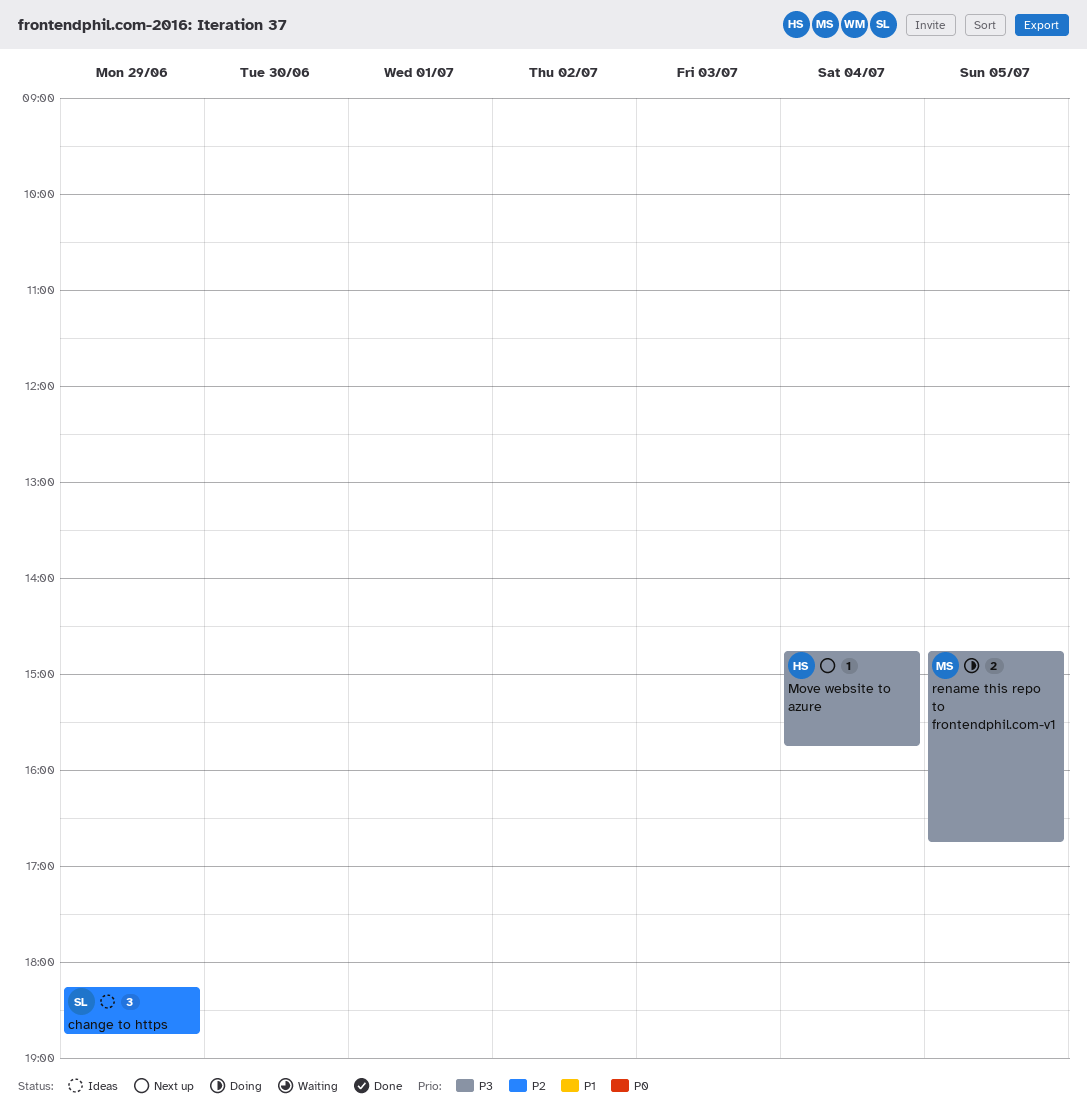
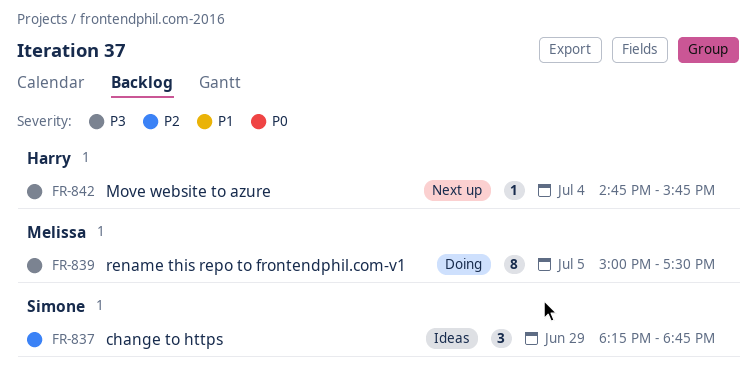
rename this repo to frontendphil.com-v1, estimate: 2 -> 8
rename this repo to frontendphil.com-v1, begins: 14:45 -> 15:00
rename this repo to frontendphil.com-v1, ends: 16:45 -> 17:30

